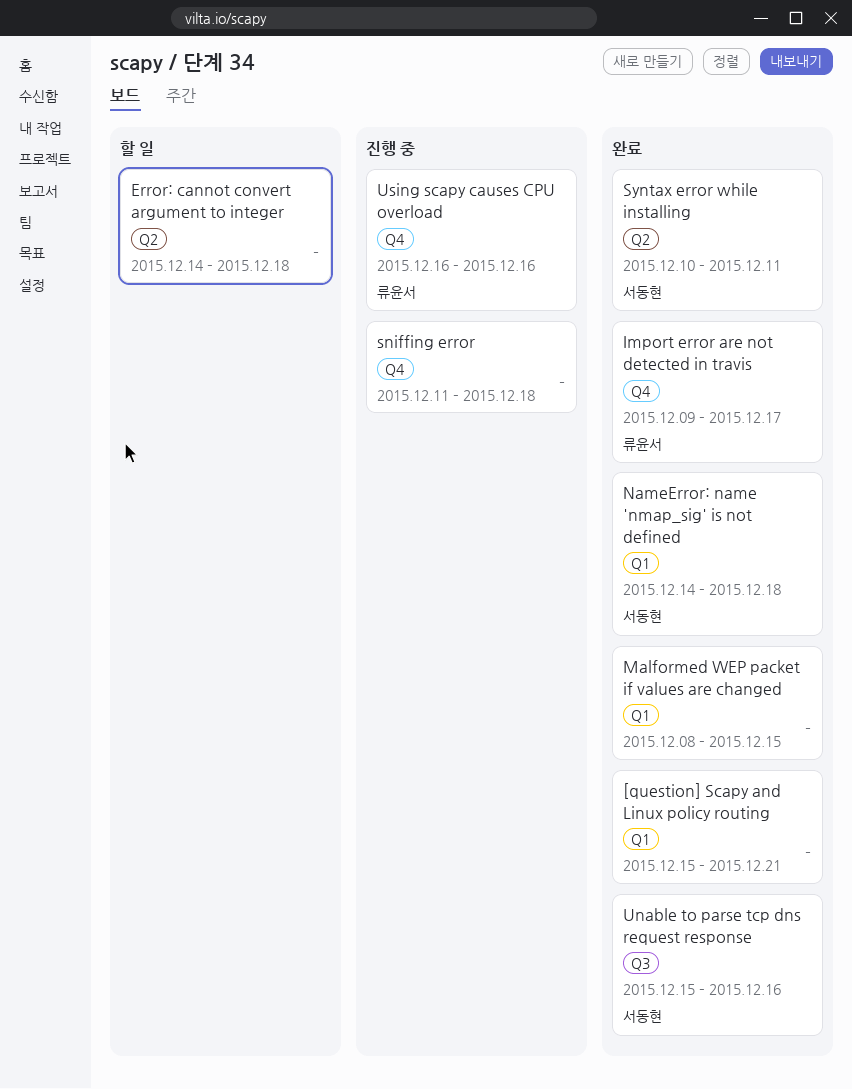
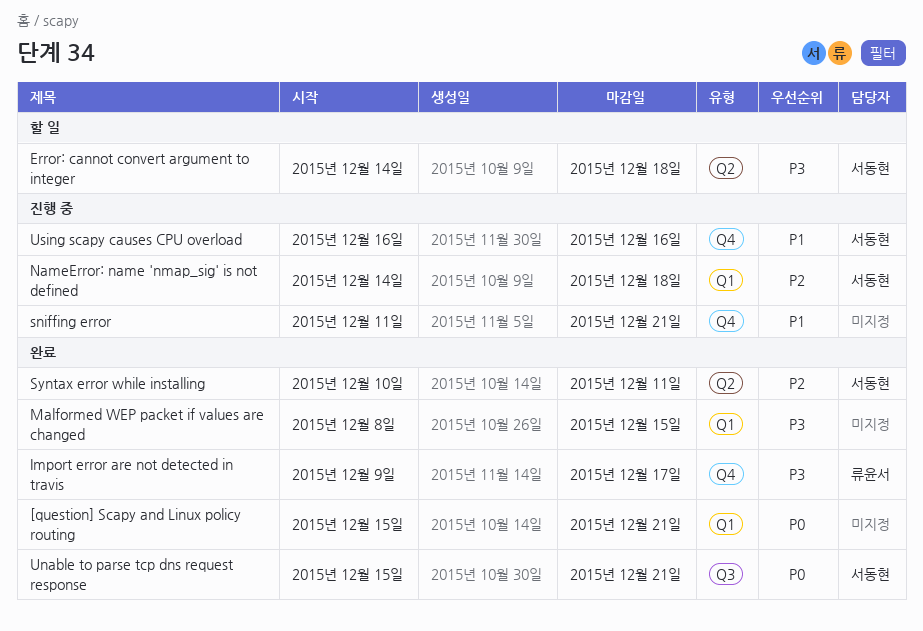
Error: cannot convert argument to integer, owner: none -> 서동현
NameError: name 'nmap_sig' is not defined, status: 완료 -> 진행 중
sniffing error, due: Dec 18 -> Dec 21
Unable to parse tcp dns request response, due: Dec 16 -> Dec 21
Using scapy causes CPU overload, owner: 류윤서 -> 서동현

